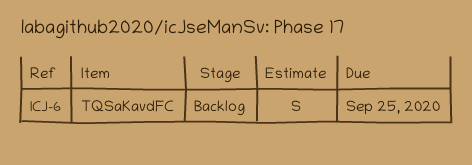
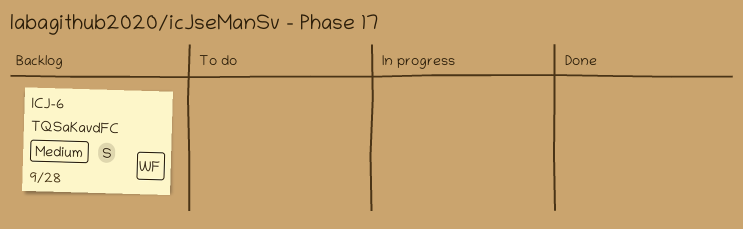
ICJ-6, due: Sep 25 -> Sep 28

